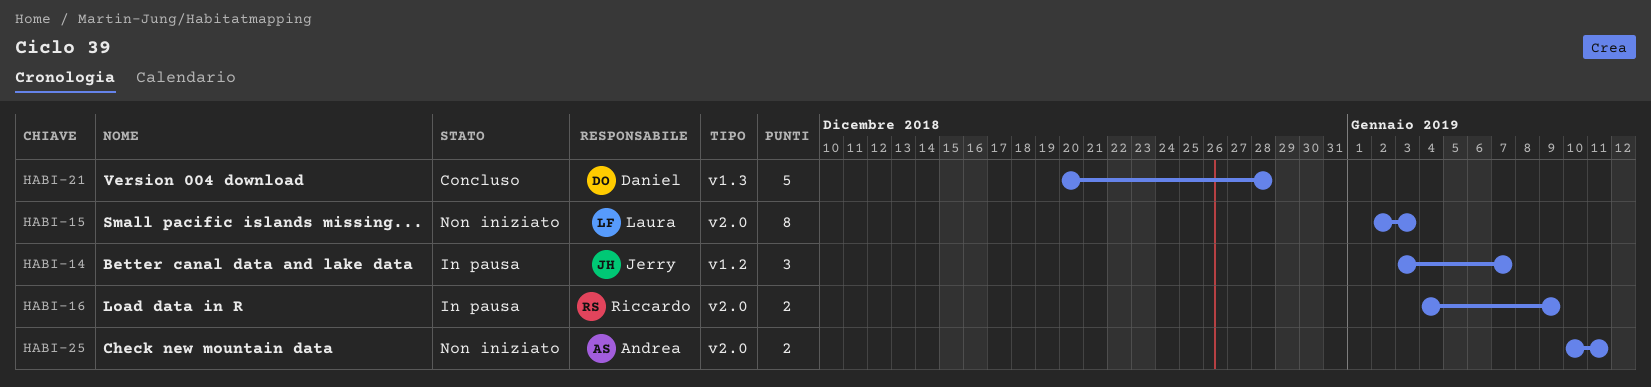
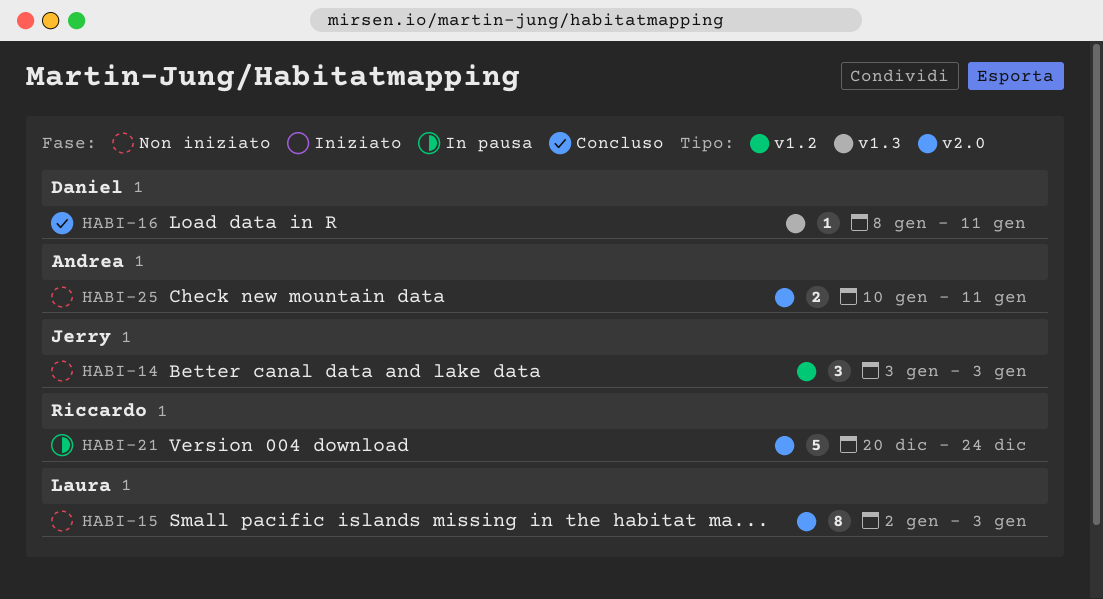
HABI-14, status: In pausa -> Non iniziato
HABI-14, due: Jan 7 -> Jan 3
HABI-16, status: In pausa -> Concluso
HABI-16, owner: Riccardo -> Daniel
HABI-16, label: v2.0 -> v1.3
HABI-16, estimate: 2 -> 1
HABI-16, start: Jan 4 -> Jan 8
HABI-16, due: Jan 9 -> Jan 11
HABI-21, status: Concluso -> In pausa
HABI-21, owner: Daniel -> Riccardo
HABI-21, label: v1.3 -> v2.0
HABI-21, due: Dec 28 -> Dec 24

